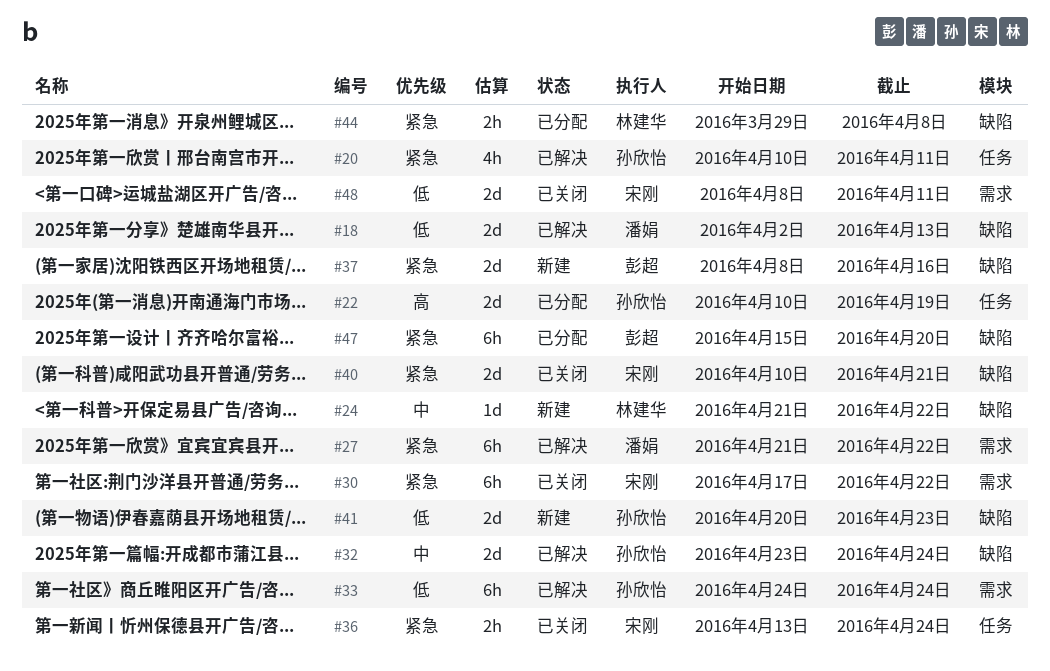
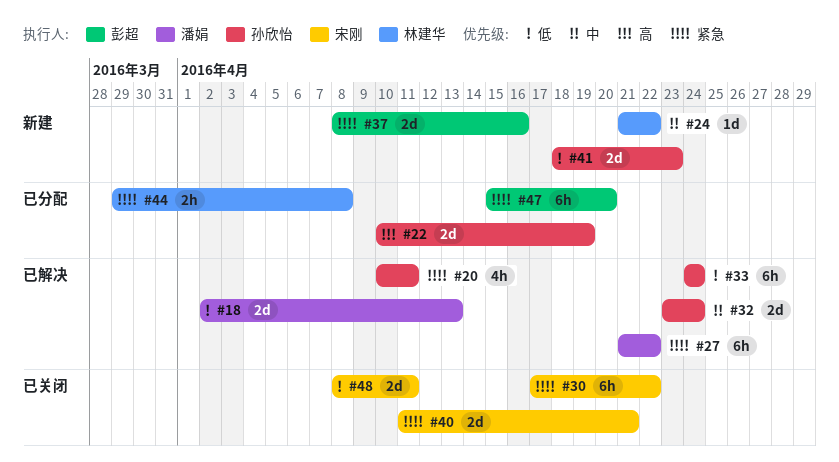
#36: present -> none
#40, start: Apr 10 -> Apr 11
#41, start: Apr 20 -> Apr 18

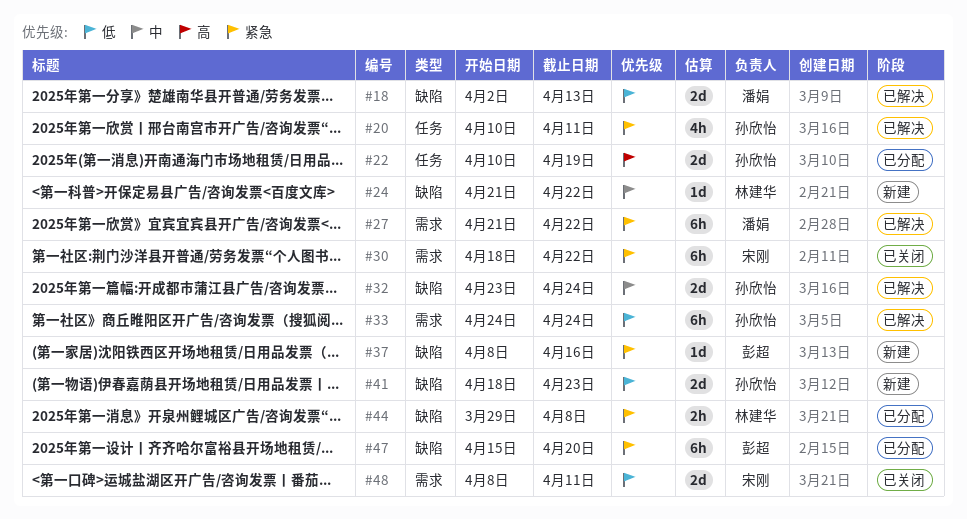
#30, start: Apr 17 -> Apr 18
#37, estimate: 2d -> 1d
#40: present -> none

